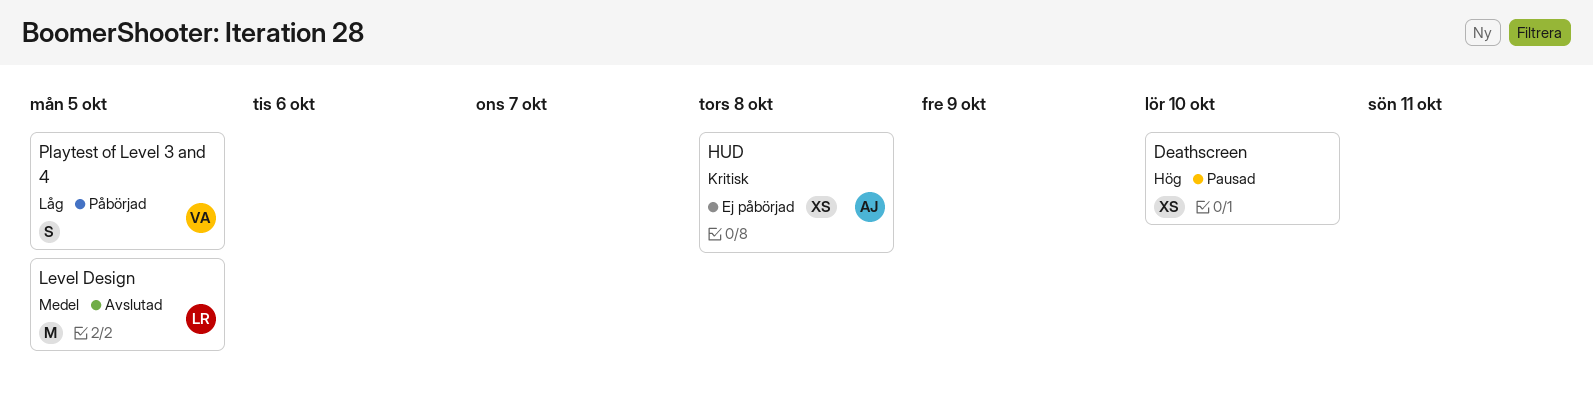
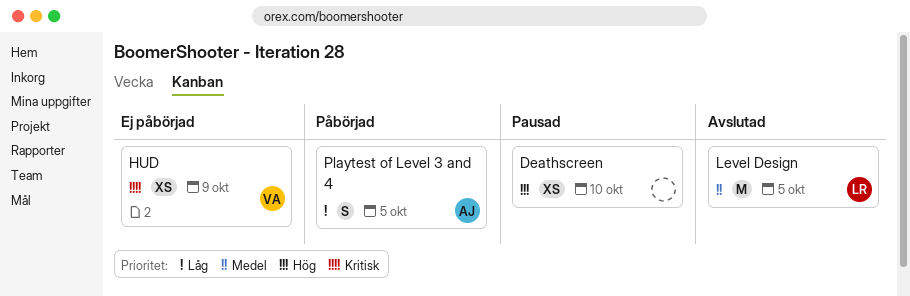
HUD, owner: AJ -> VA
HUD, due: Oct 8 -> Oct 9
Playtest of Level 3 and 4, owner: VA -> AJ

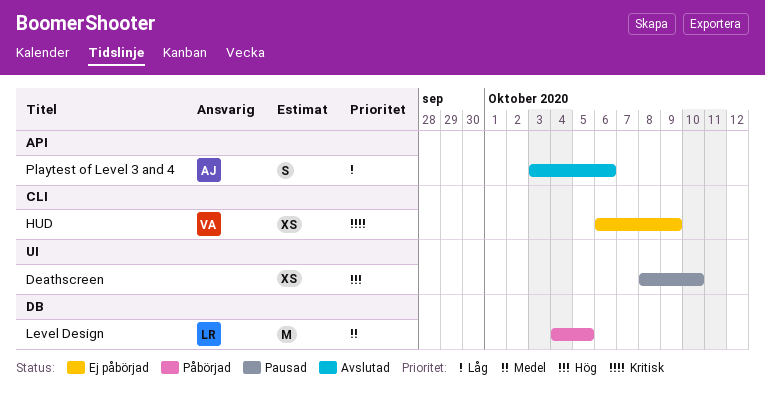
Level Design, status: Avslutad -> Påbörjad
Playtest of Level 3 and 4, status: Påbörjad -> Avslutad
Playtest of Level 3 and 4, due: Oct 5 -> Oct 6

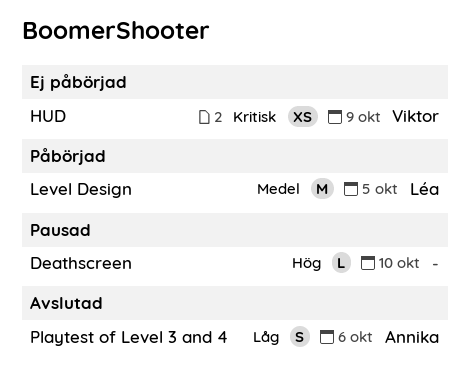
Deathscreen, estimate: XS -> L

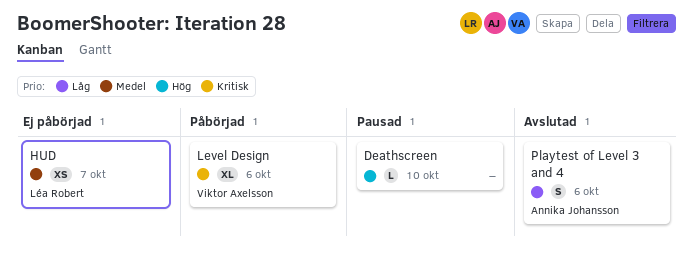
HUD, owner: Viktor Axelsson -> Léa Robert
HUD, priority: Kritisk -> Medel
HUD, due: Oct 9 -> Oct 7
Level Design, owner: Léa Robert -> Viktor Axelsson
Level Design, priority: Medel -> Kritisk
Level Design, estimate: M -> XL
Level Design, due: Oct 5 -> Oct 6

